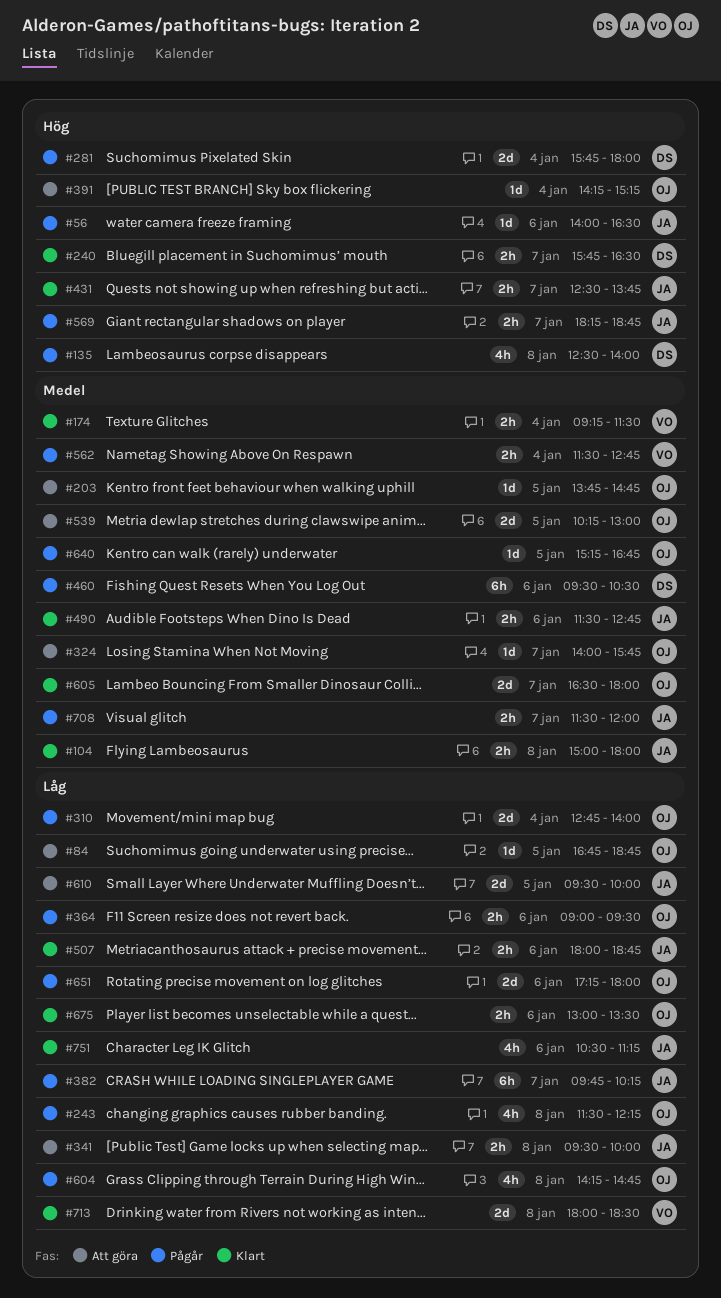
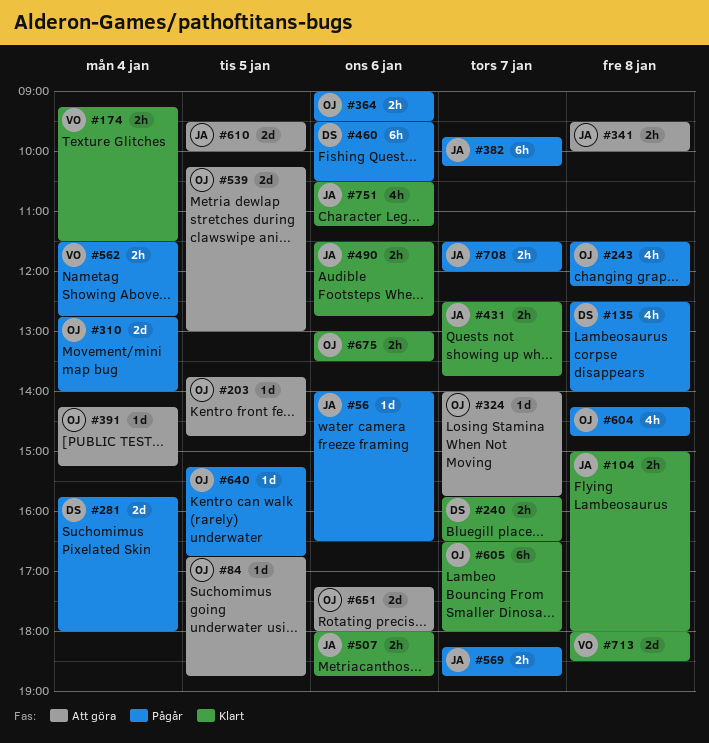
#605, estimate: 2d -> 6h
#651, status: Pågår -> Att göra

